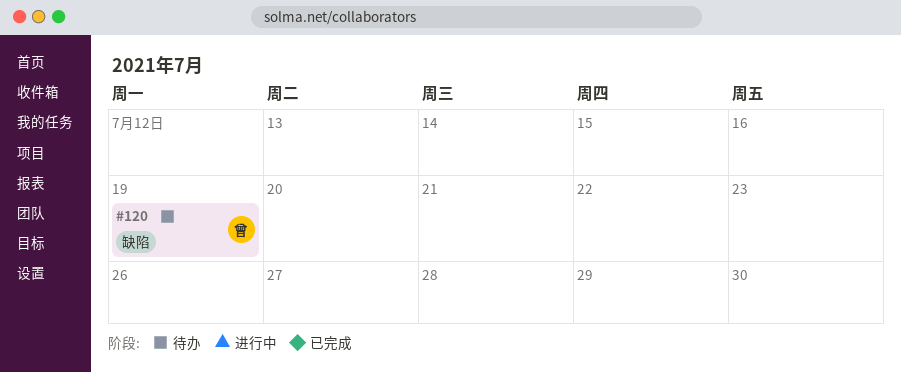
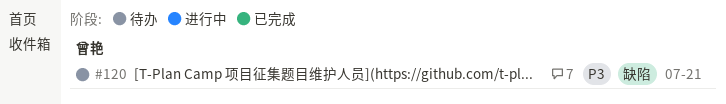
#120, due: Jul 19 -> Jul 21

